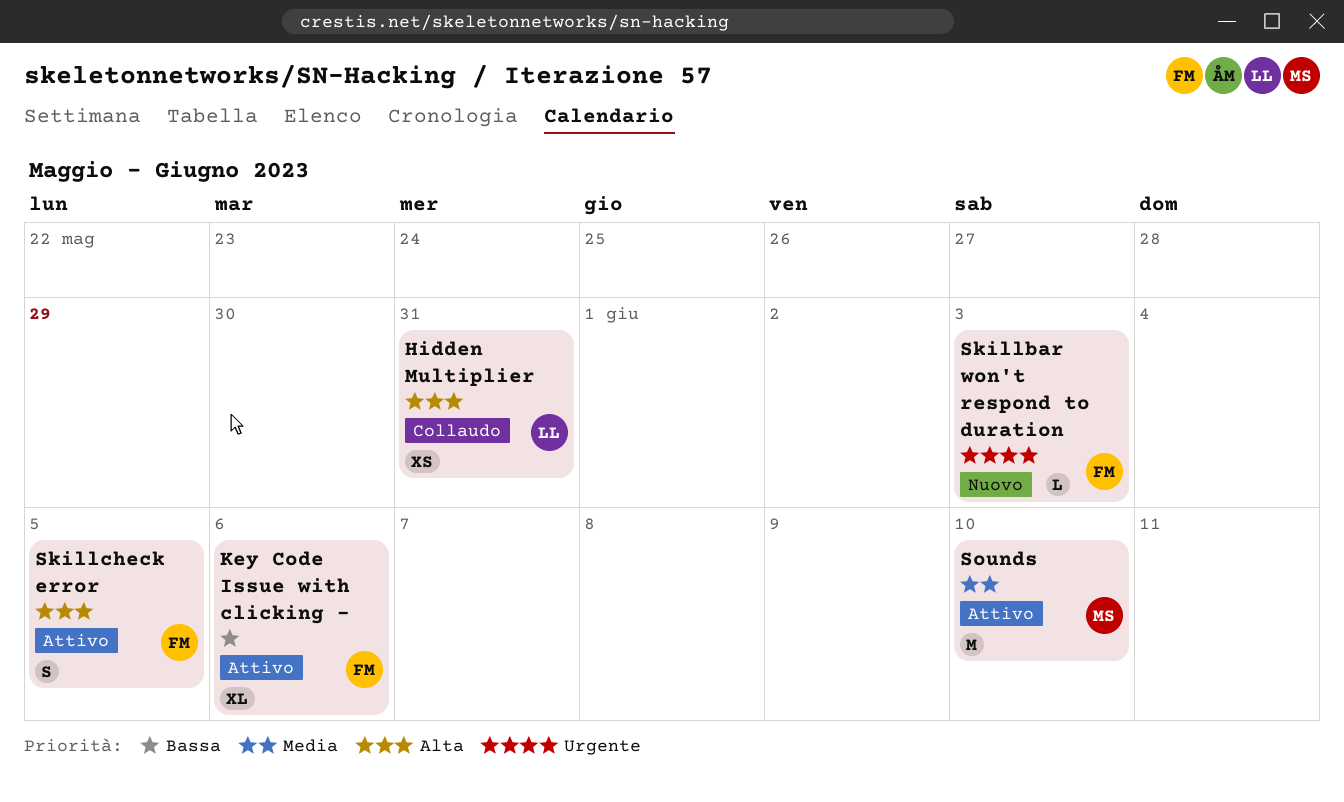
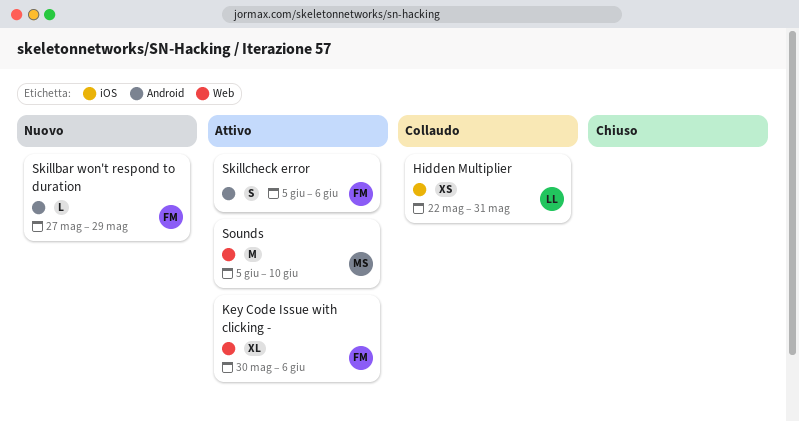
Skillbar won't respond to duration, due: Jun 3 -> May 29
Skillcheck error, due: Jun 5 -> Jun 6

